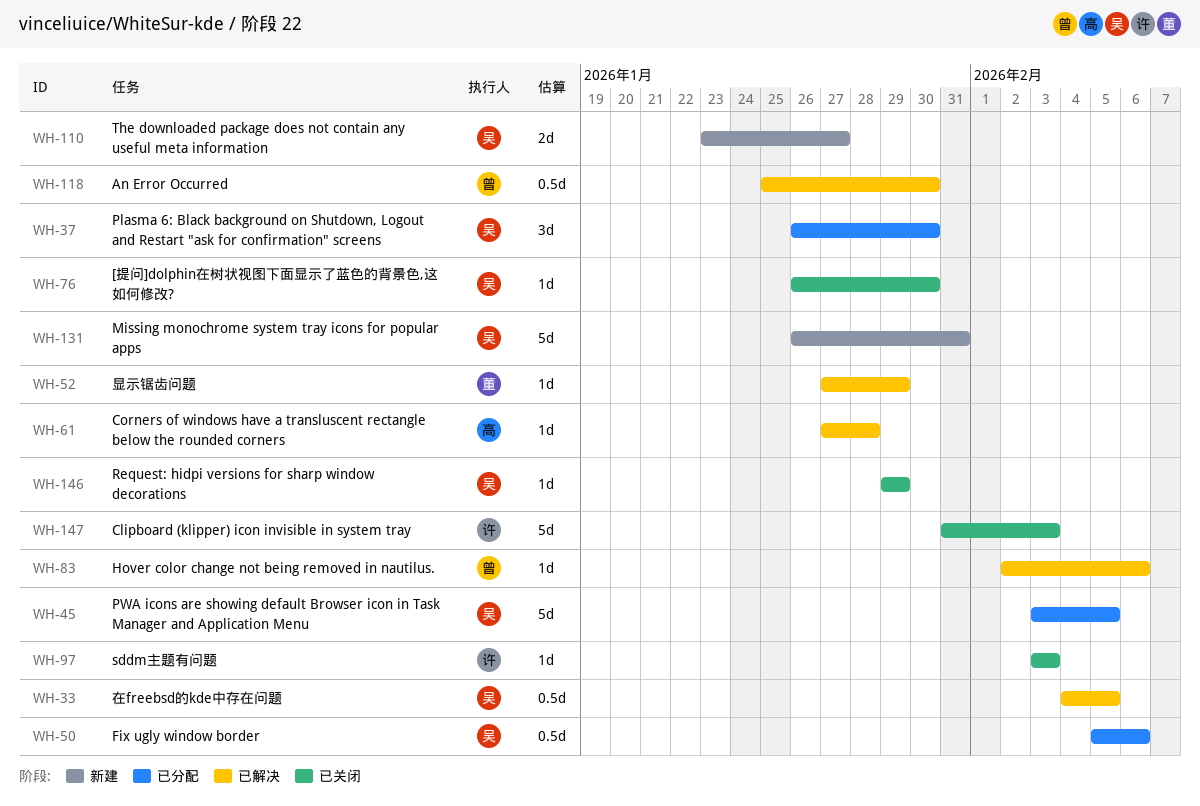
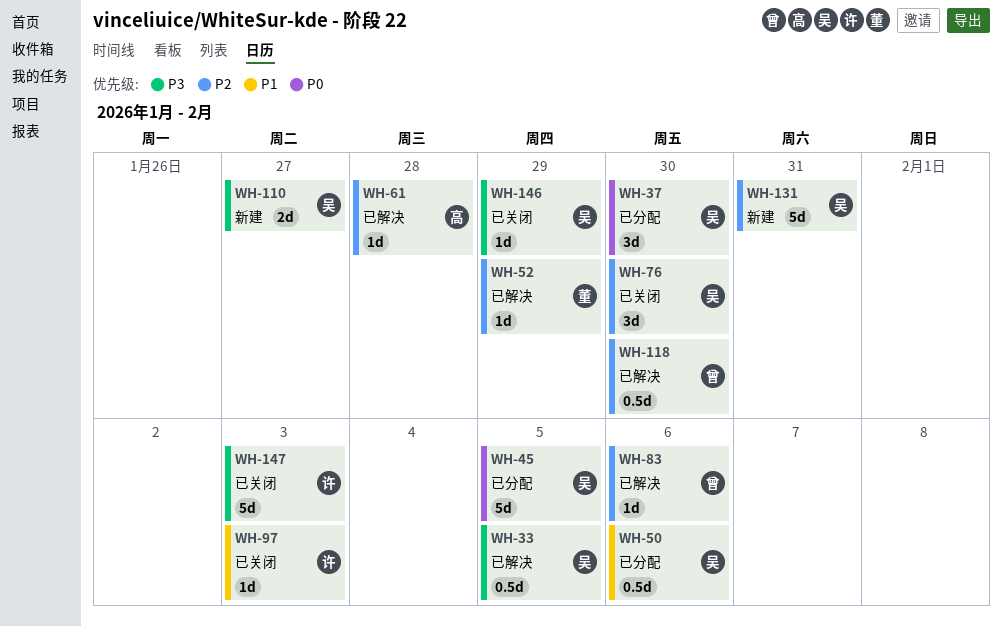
WH-76, estimate: 1d -> 3d

